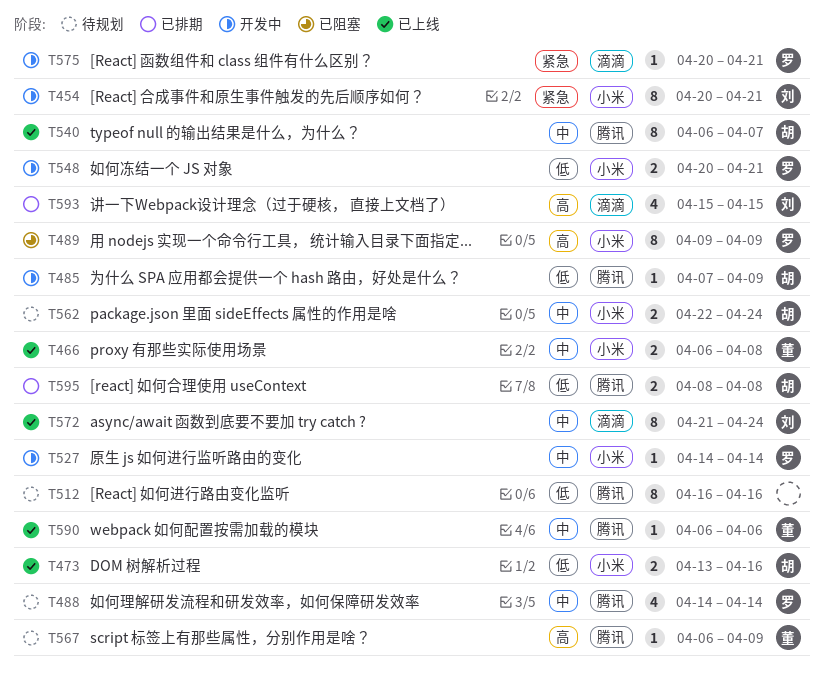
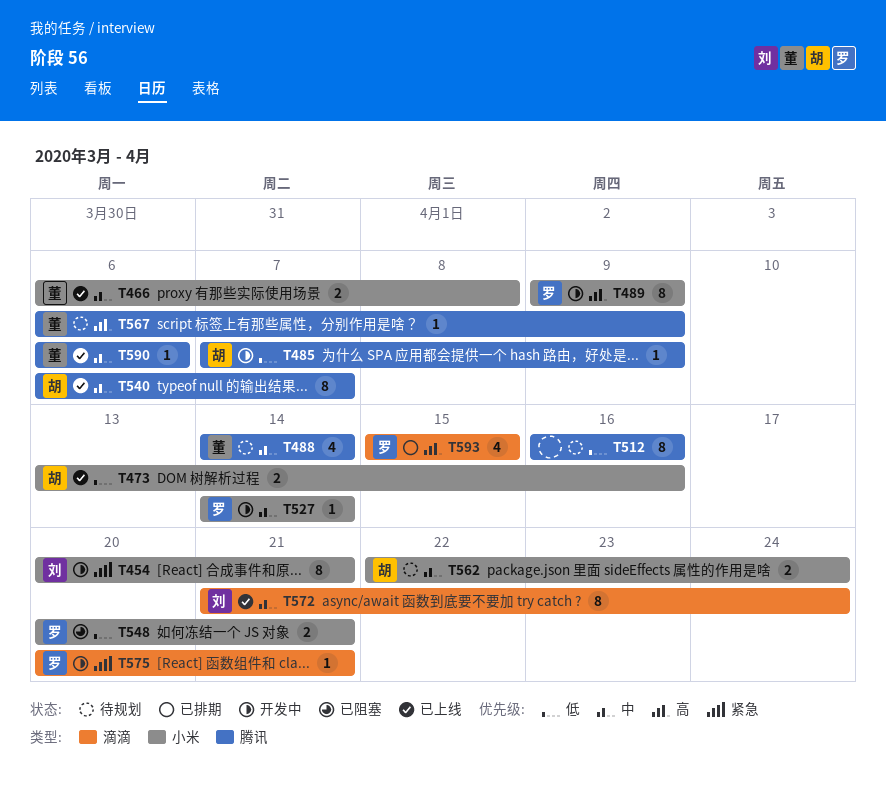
T488, owner: 罗 -> 董
T489, status: 已阻塞 -> 开发中
T548, status: 开发中 -> 已阻塞
T593, owner: 刘 -> 罗
T595: present -> none

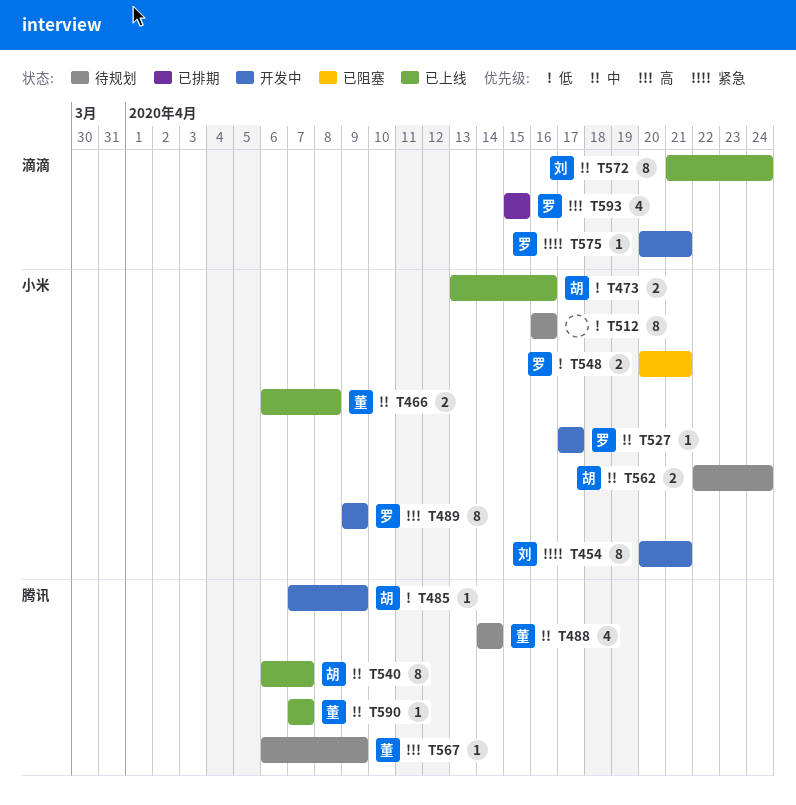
T512, label: 腾讯 -> 小米
T527, start: Apr 14 -> Apr 17
T527, due: Apr 14 -> Apr 17
T590, start: Apr 6 -> Apr 7
T590, due: Apr 6 -> Apr 7

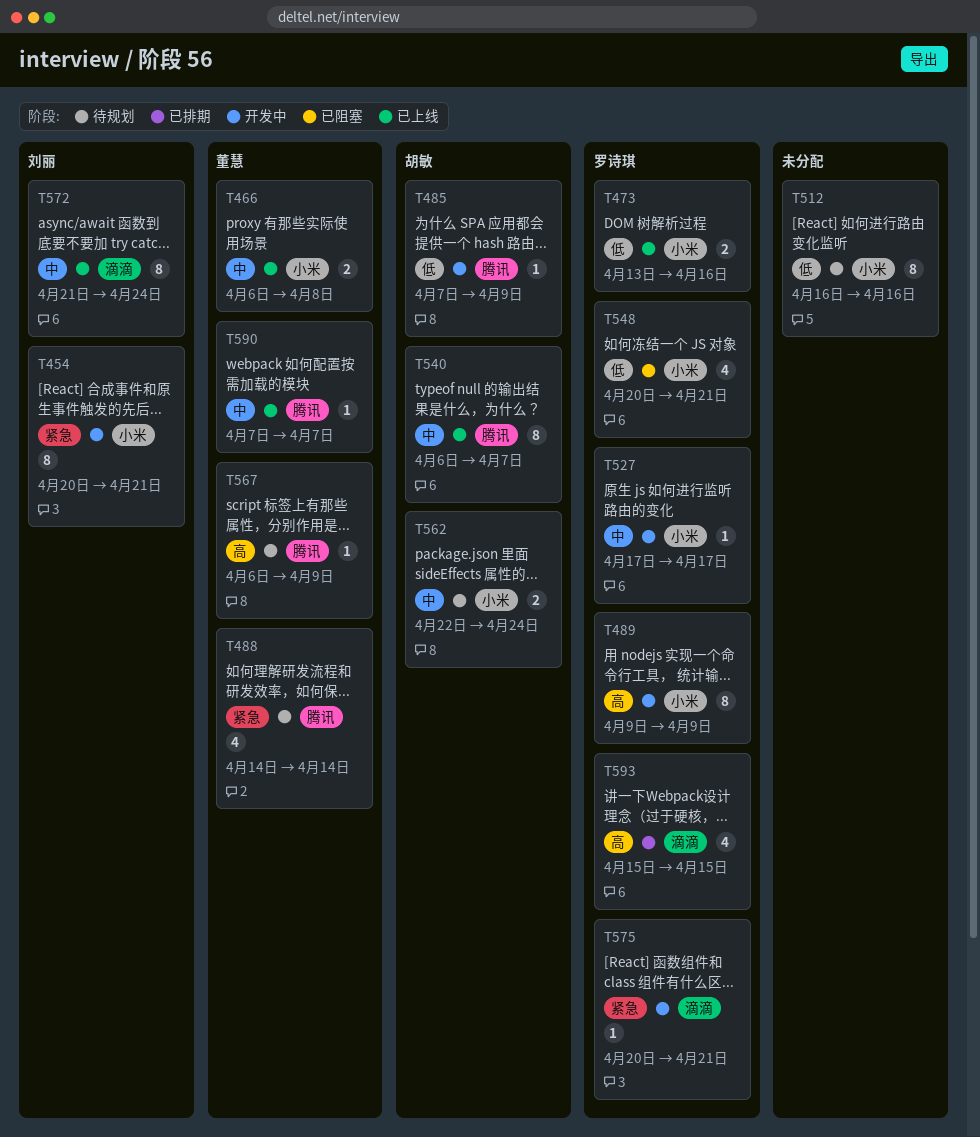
T473, owner: 胡敏 -> 罗诗琪
T488, priority: 中 -> 紧急
T548, estimate: 2 -> 4

